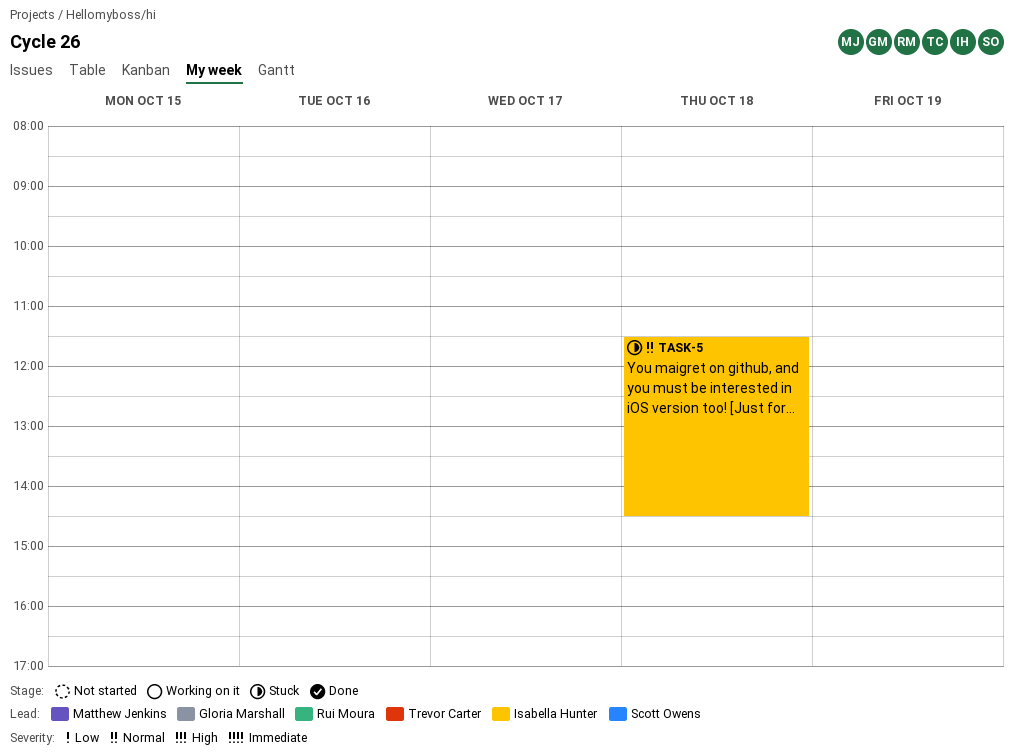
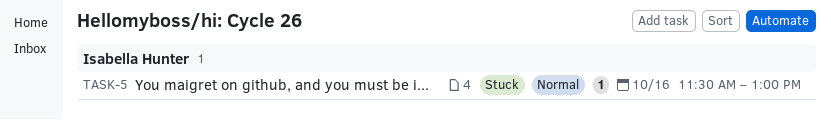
TASK-5, day: Oct 18 -> Oct 16
TASK-5, ends: 14:30 -> 13:00

